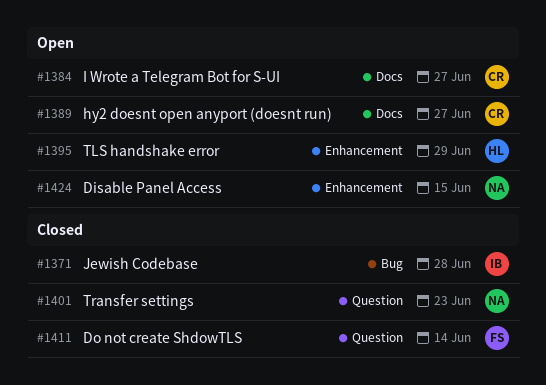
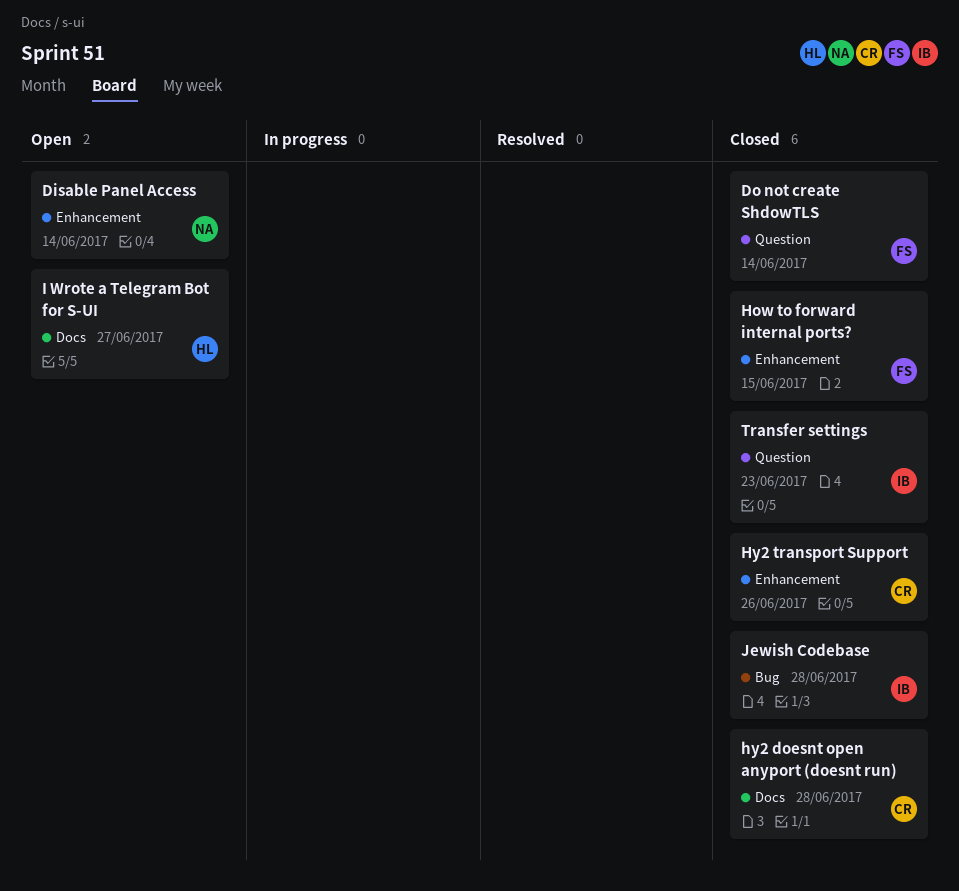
Disable Panel Access, due: Jun 15 -> Jun 14
How to forward internal ports?: none -> present
hy2 doesnt open anyport (doesnt run), status: Open -> Closed
hy2 doesnt open anyport (doesnt run), due: Jun 27 -> Jun 28
Hy2 transport Support: none -> present
I Wrote a Telegram Bot for S-UI, owner: CR -> HL
TLS handshake error: present -> none
Transfer settings, owner: NA -> IB

